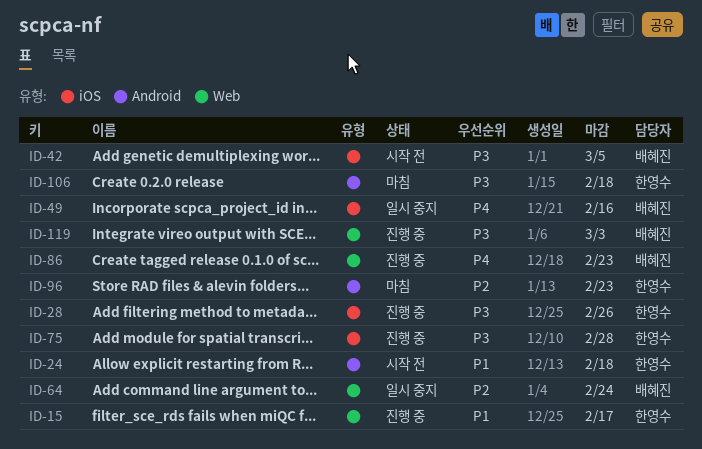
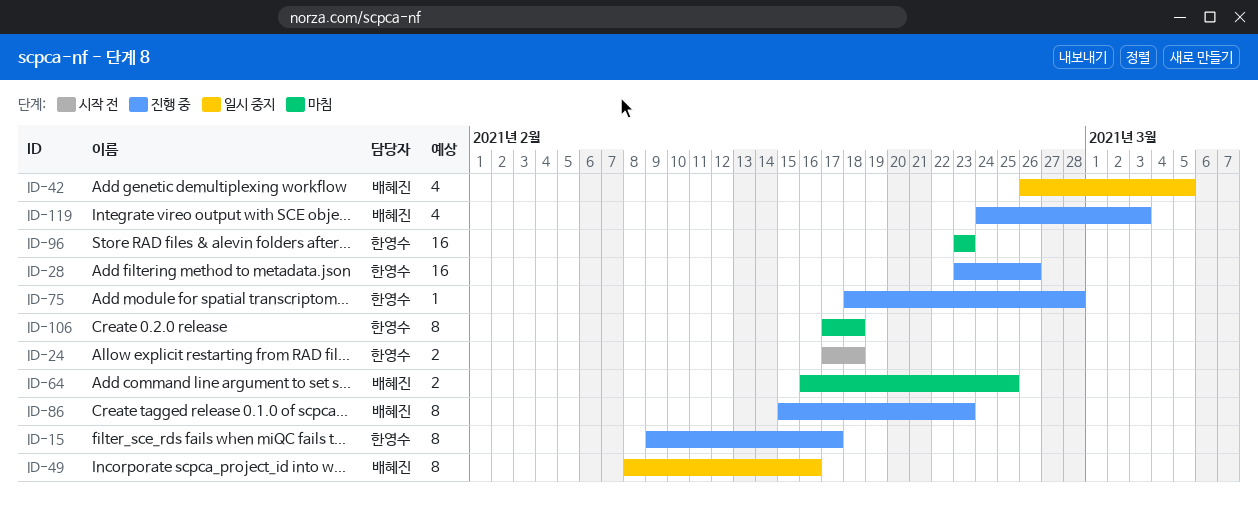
ID-42, status: 시작 전 -> 일시 중지
ID-64, status: 일시 중지 -> 마침
ID-64, due: Feb 24 -> Feb 25

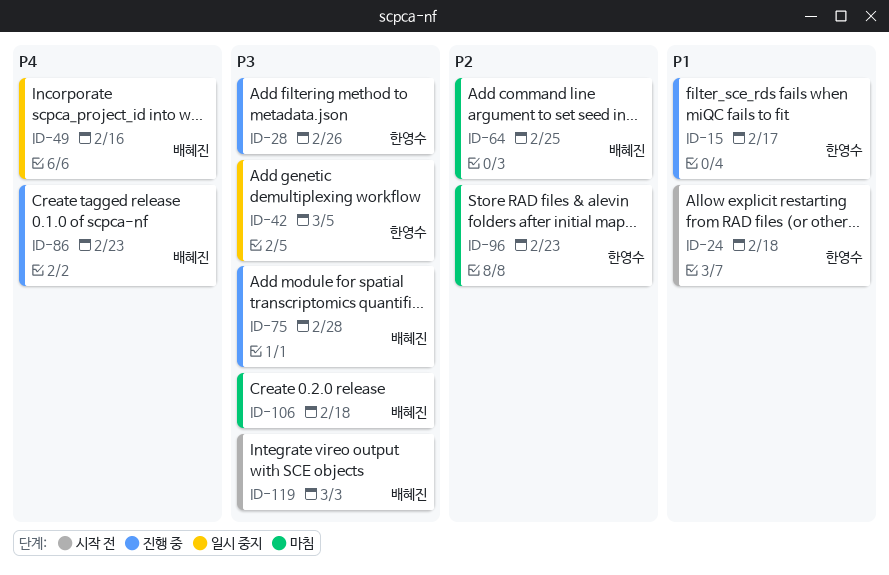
ID-42, owner: 배혜진 -> 한영수
ID-75, owner: 한영수 -> 배혜진
ID-106, owner: 한영수 -> 배혜진
ID-119, status: 진행 중 -> 시작 전

